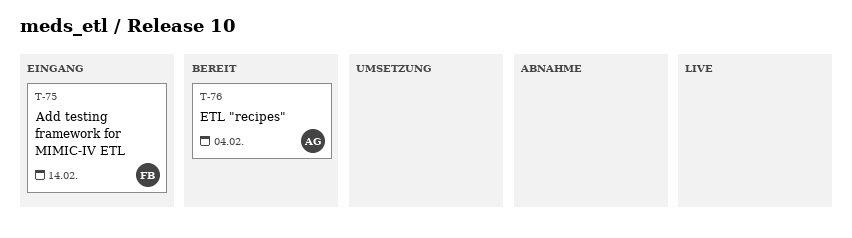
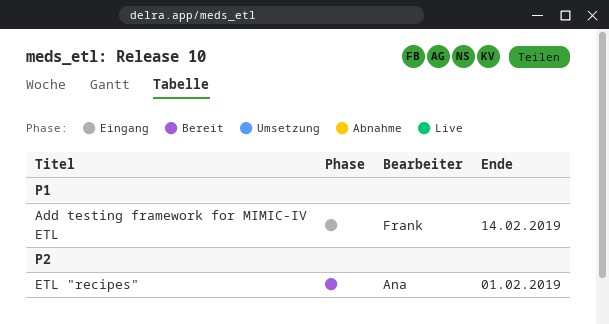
ETL "recipes", due: Feb 4 -> Feb 1

